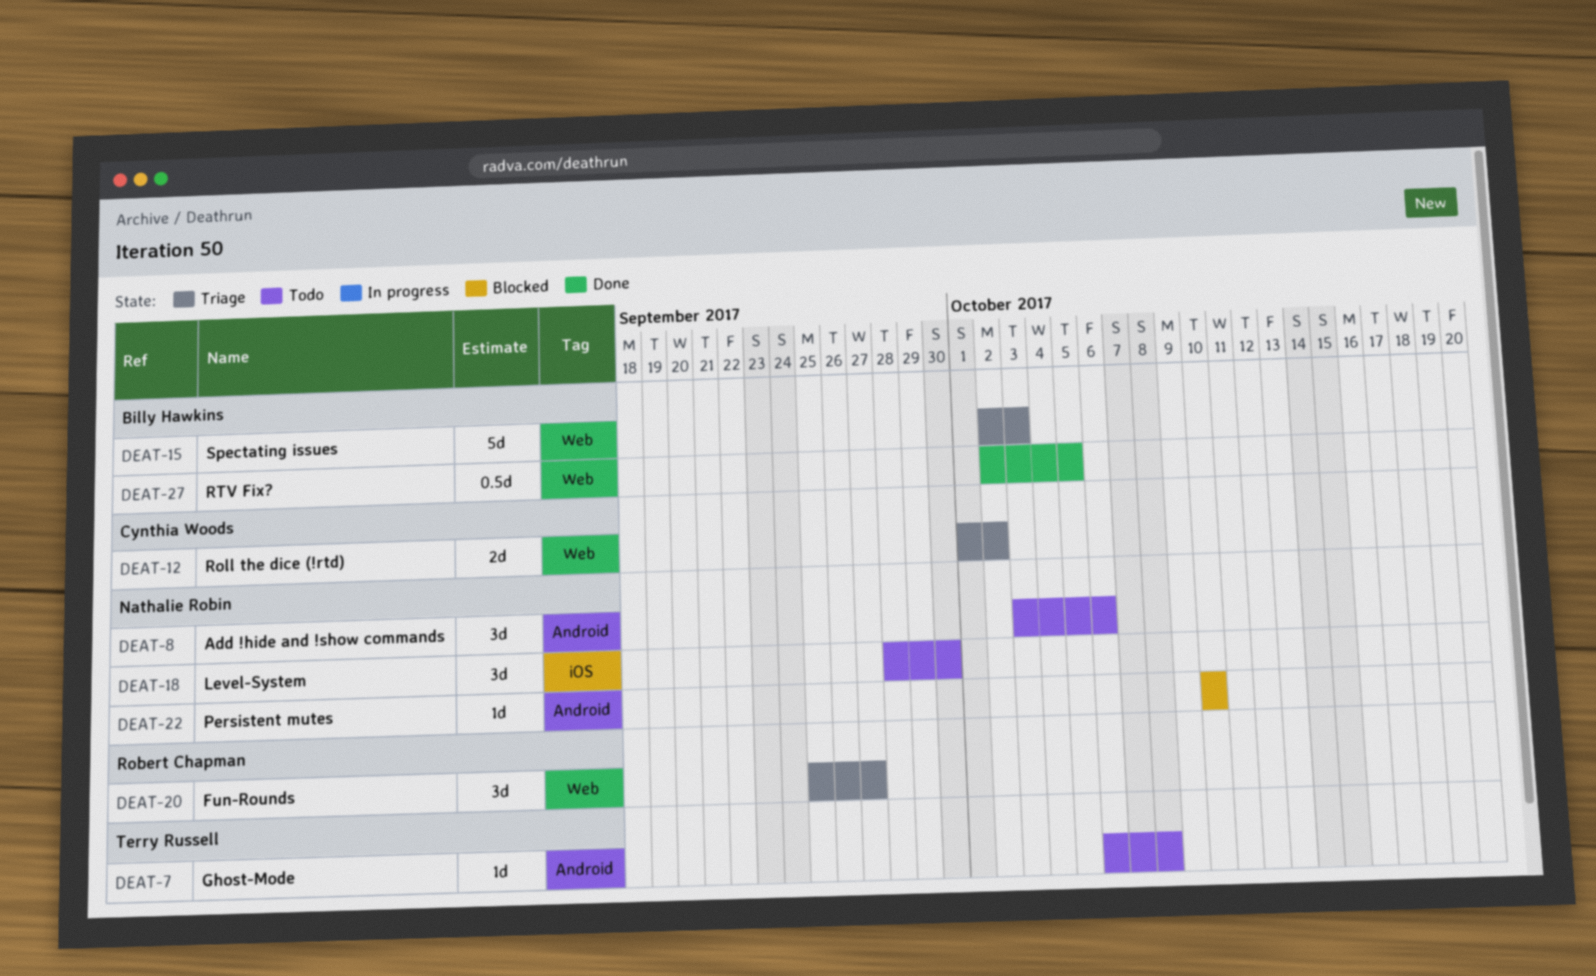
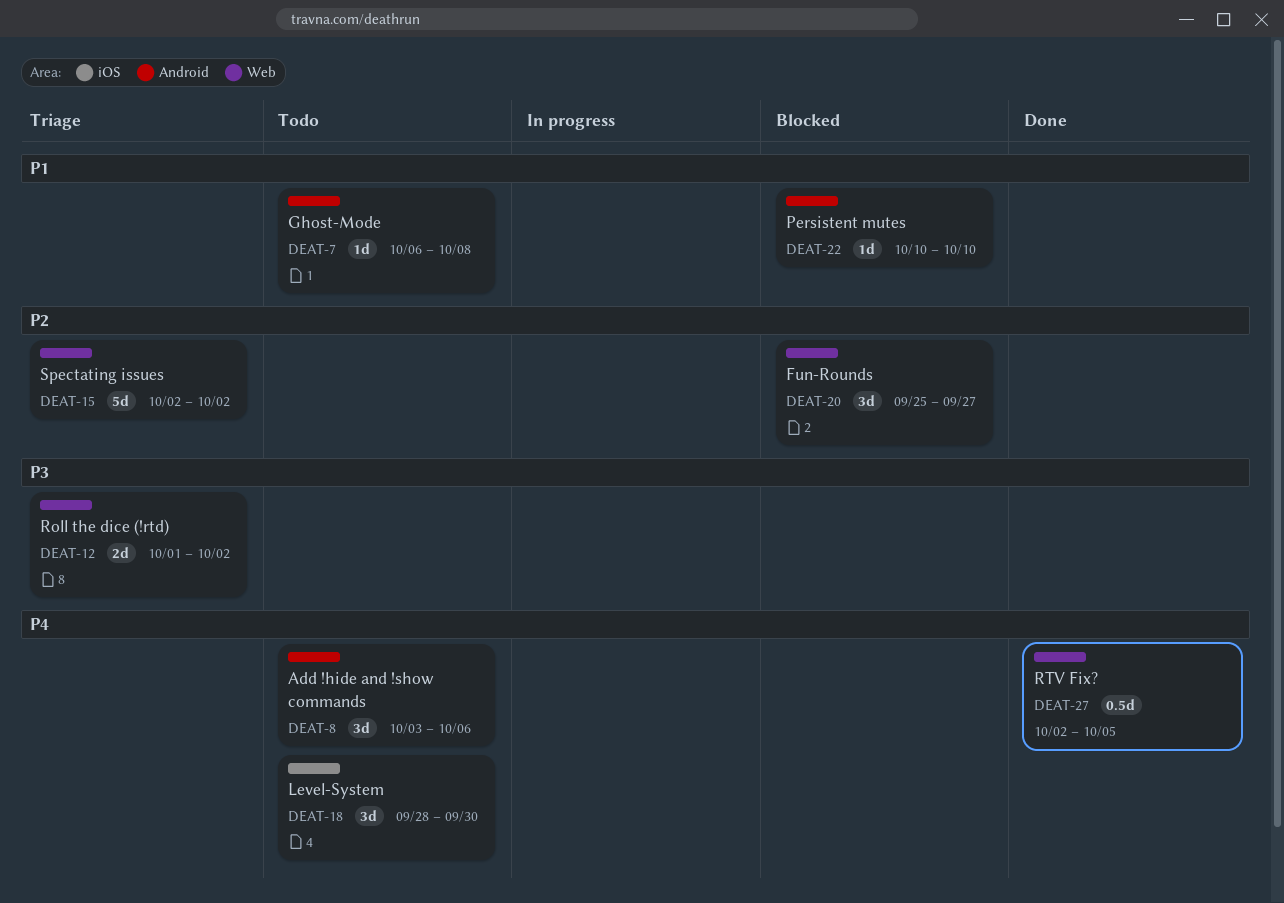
DEAT-15, due: Oct 3 -> Oct 2
DEAT-20, status: Triage -> Blocked

